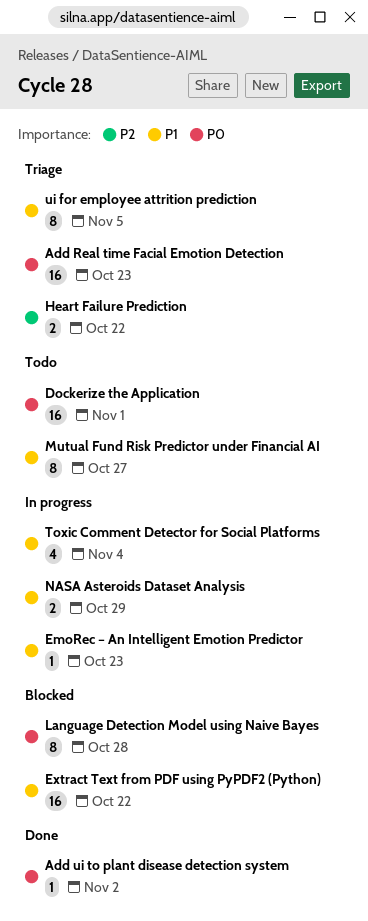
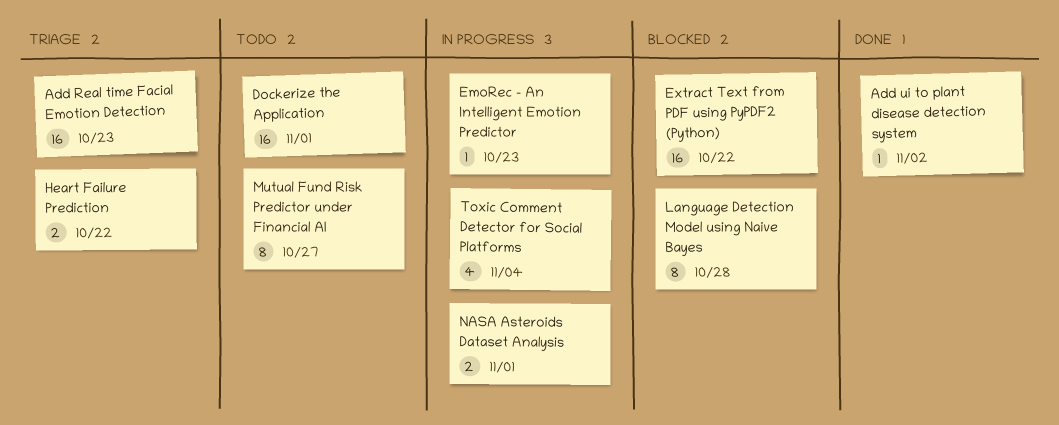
NASA Asteroids Dataset Analysis, due: Oct 29 -> Nov 1
ui for employee attrition prediction: present -> none

